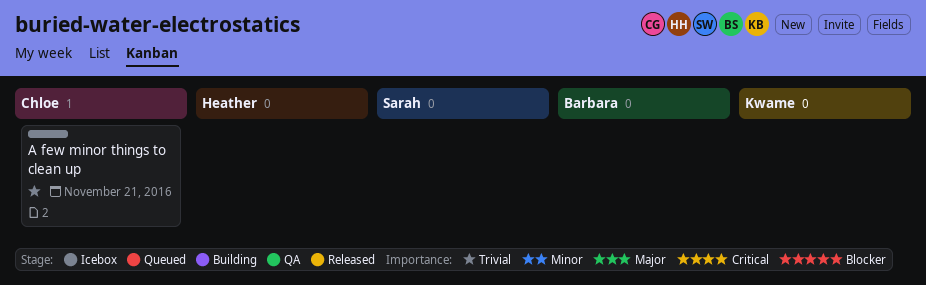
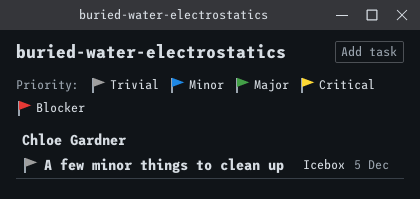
A few minor things to clean up, due: Nov 21 -> Dec 5

